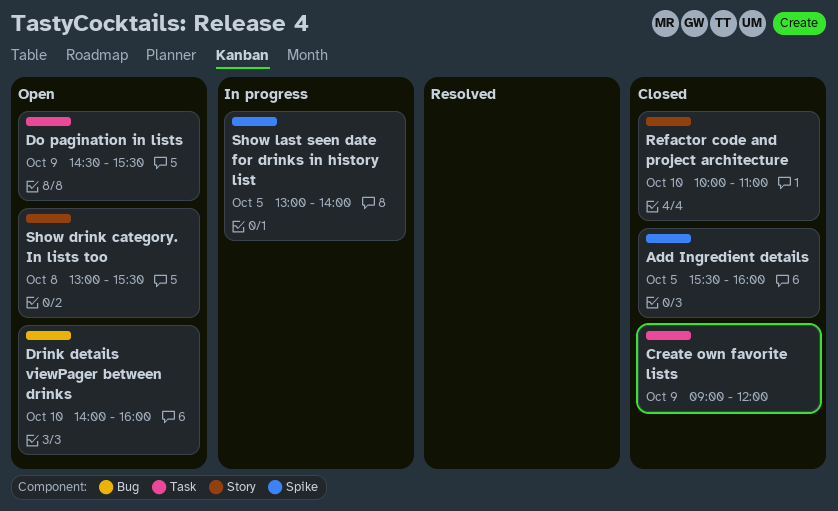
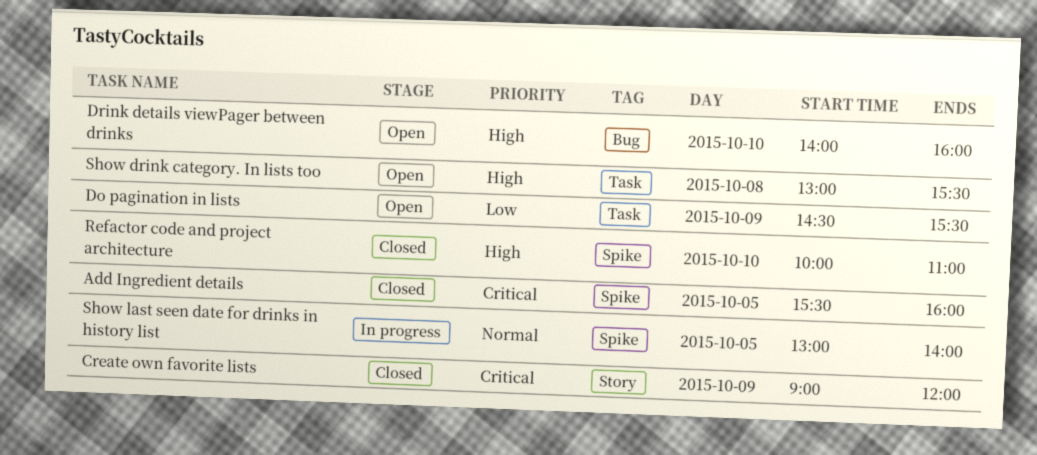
Create own favorite lists, label: Task -> Story
Refactor code and project architecture, label: Story -> Spike
Show drink category. In lists too, label: Story -> Task

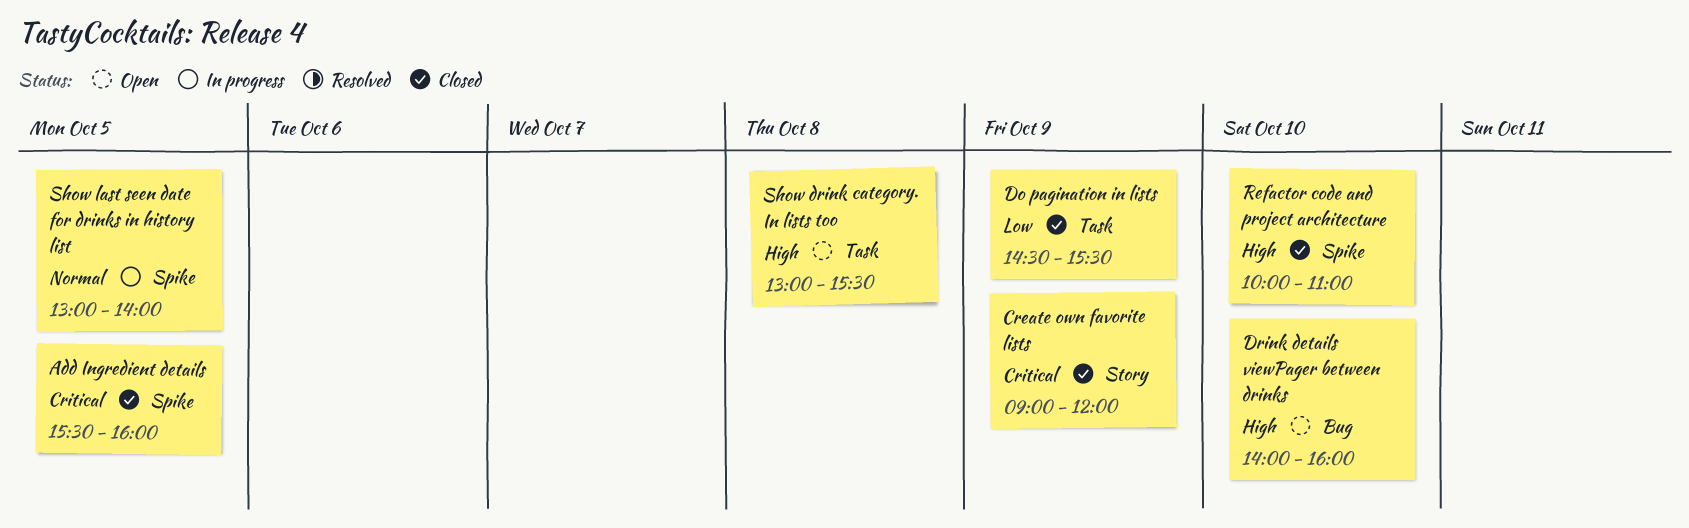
Do pagination in lists, status: Open -> Closed

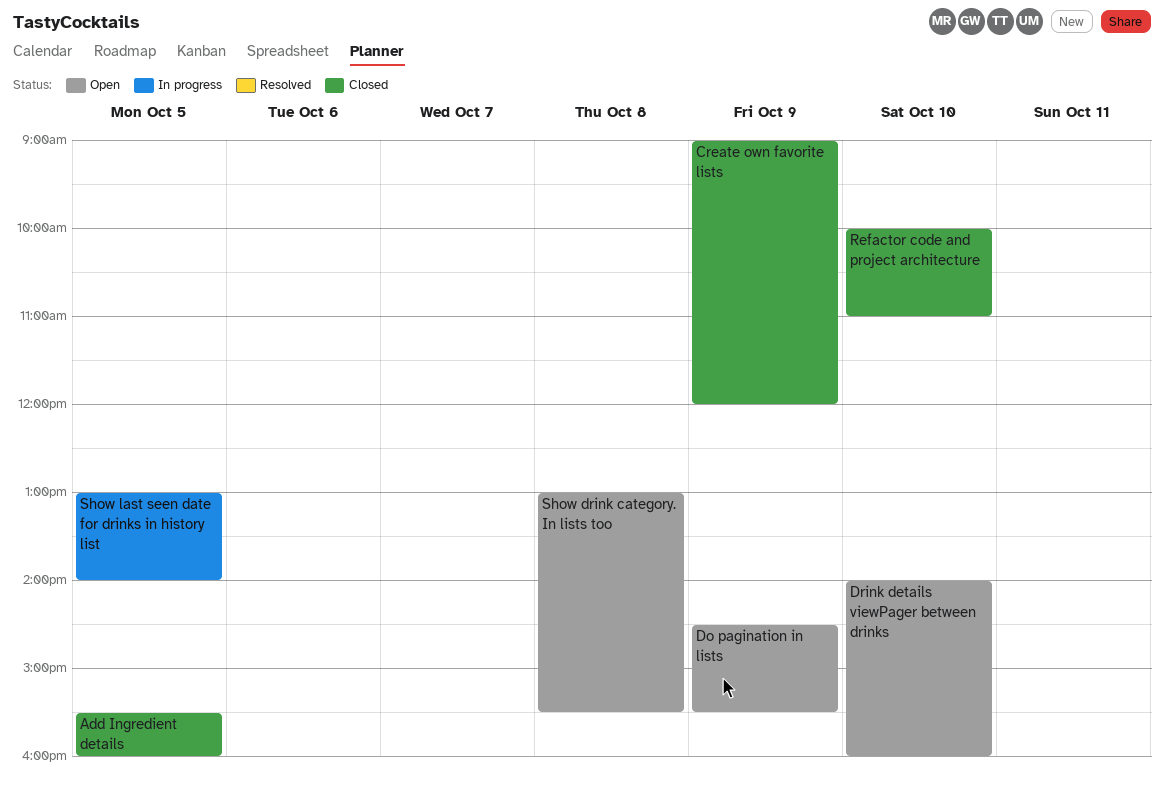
Do pagination in lists, status: Closed -> Open

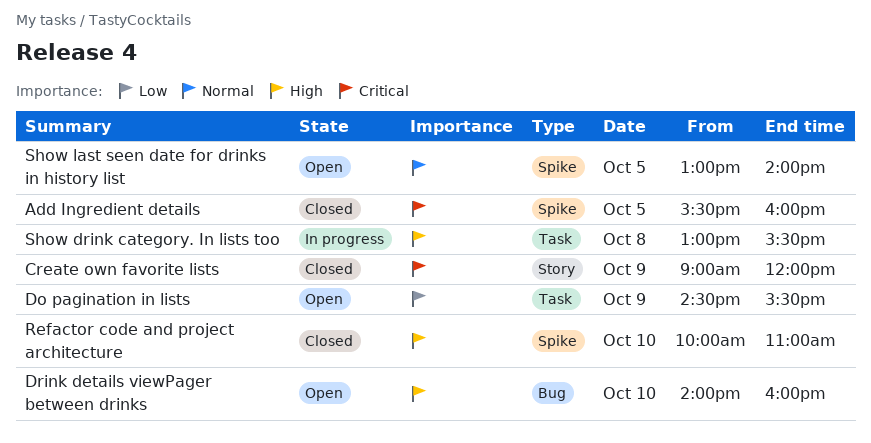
Show drink category. In lists too, status: Open -> In progress
Show last seen date for drinks in history list, status: In progress -> Open

